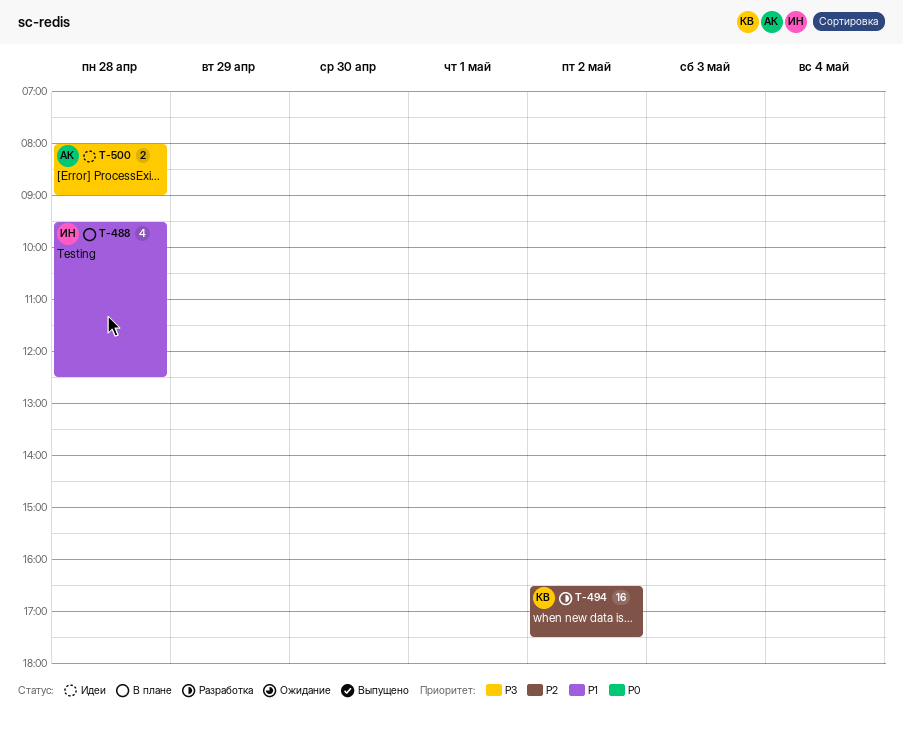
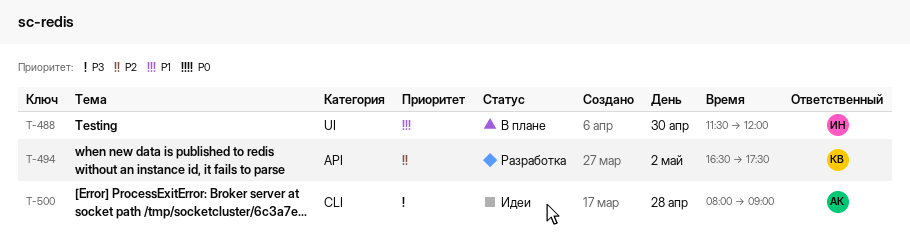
T-488, day: Apr 28 -> Apr 30
T-488, begins: 09:30 -> 11:30
T-488, ends: 12:30 -> 12:00

